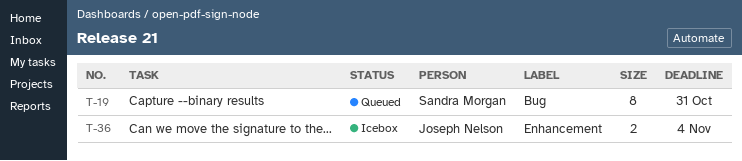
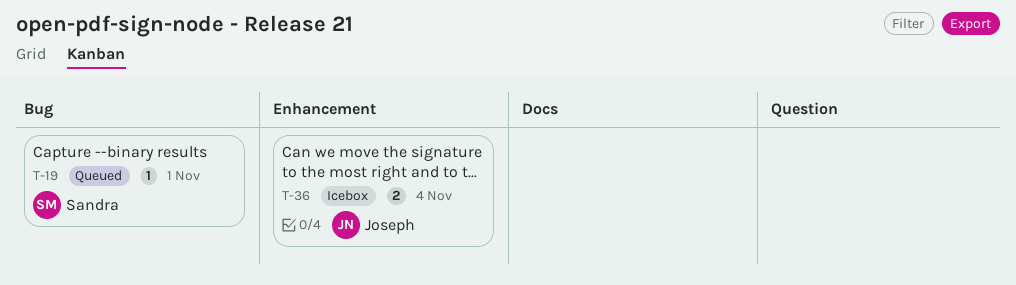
T-19, estimate: 8 -> 1
T-19, due: Oct 31 -> Nov 1

